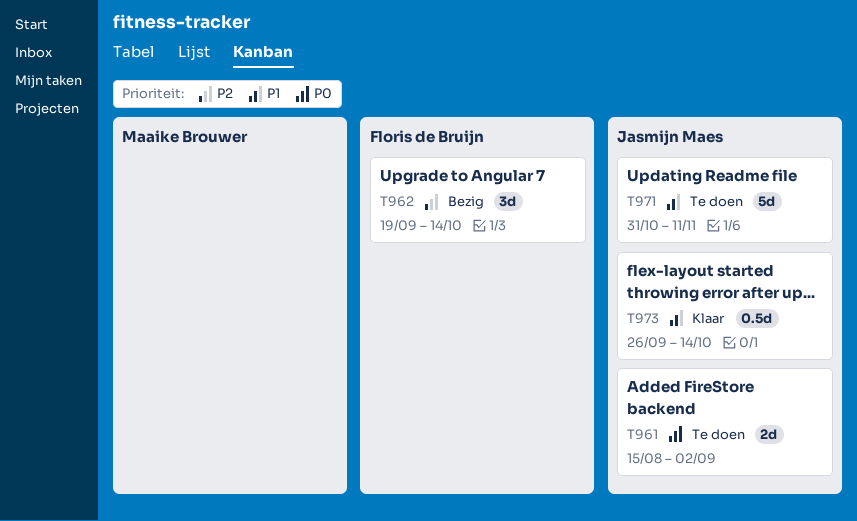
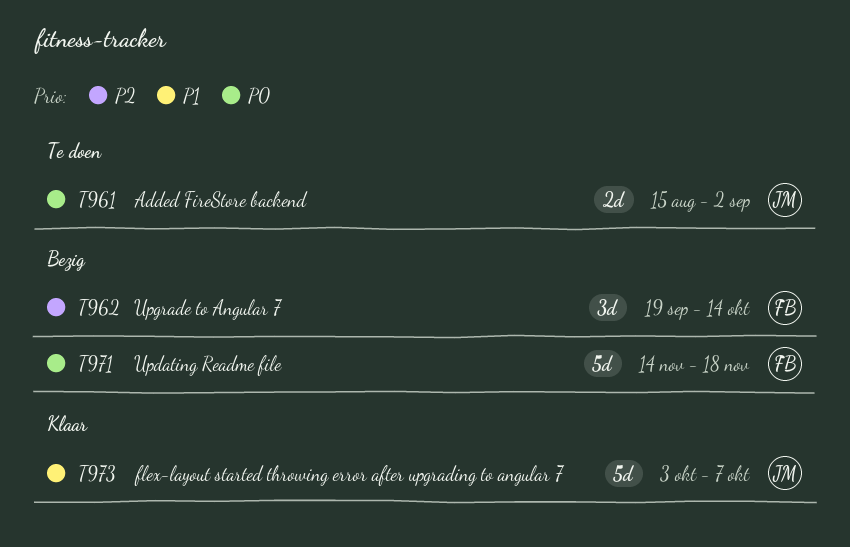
T971, status: Te doen -> Bezig
T971, owner: Jasmijn Maes -> Floris de Bruijn
T971, priority: P1 -> P0
T971, start: Oct 31 -> Nov 14
T971, due: Nov 11 -> Nov 18
T973, estimate: 0.5d -> 5d
T973, start: Sep 26 -> Oct 3
T973, due: Oct 14 -> Oct 7

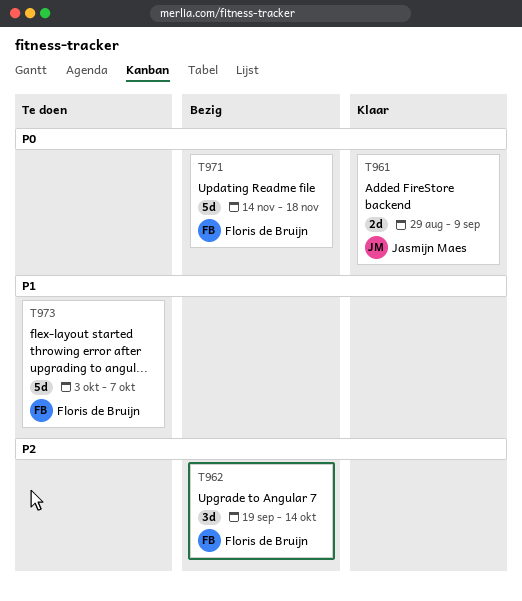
T961, status: Te doen -> Klaar
T961, start: Aug 15 -> Aug 29
T961, due: Sep 2 -> Sep 9
T973, status: Klaar -> Te doen
T973, owner: Jasmijn Maes -> Floris de Bruijn

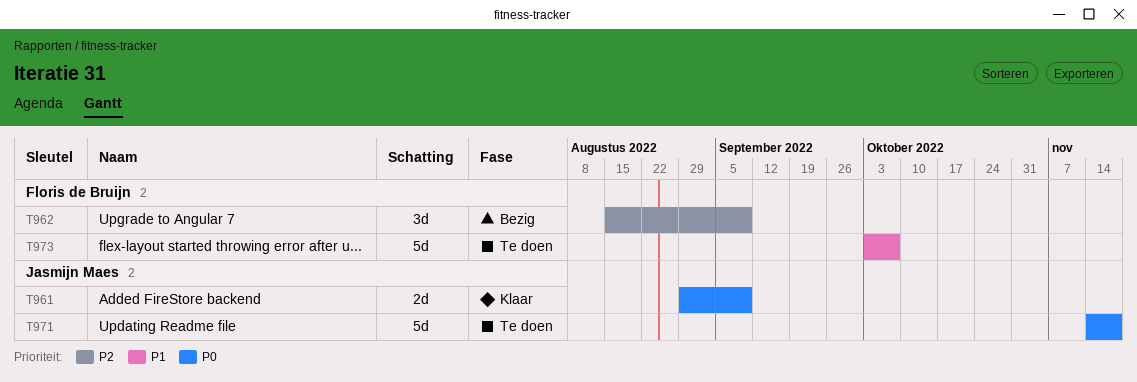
T962, start: Sep 19 -> Aug 15
T962, due: Oct 14 -> Sep 9
T971, status: Bezig -> Te doen
T971, owner: Floris de Bruijn -> Jasmijn Maes

